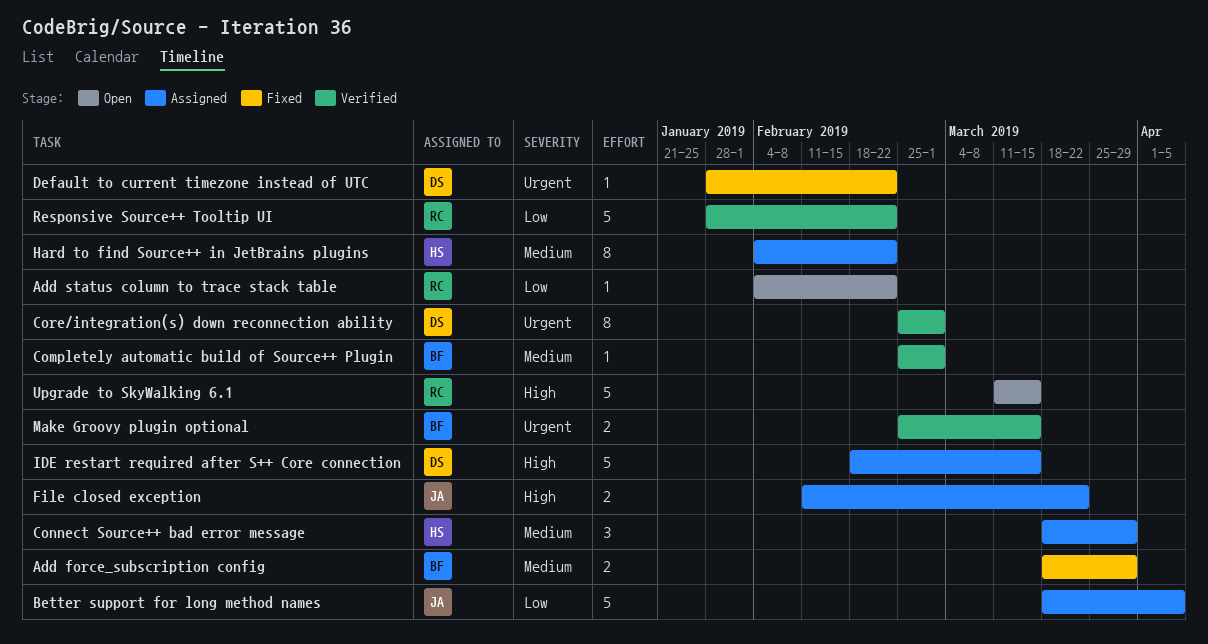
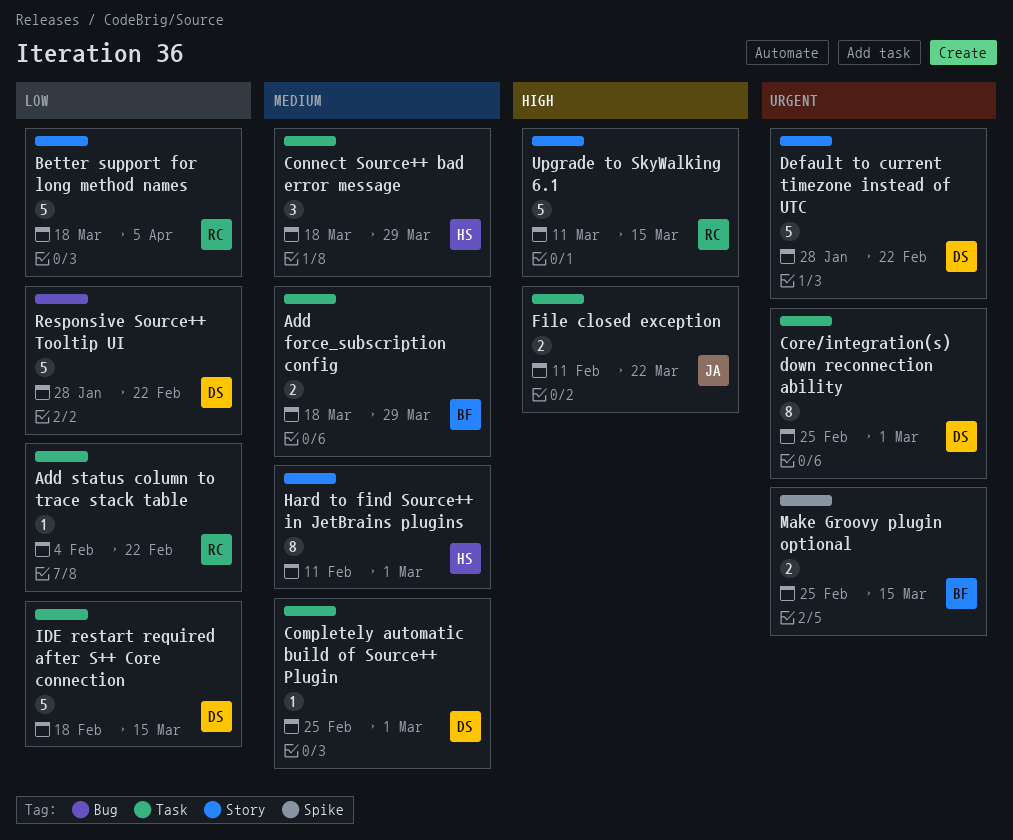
Better support for long method names, owner: JA -> RC
Completely automatic build of Source++ Plugin, owner: BF -> DS
Default to current timezone instead of UTC, estimate: 1 -> 5
Hard to find Source++ in JetBrains plugins, start: Feb 4 -> Feb 11
Hard to find Source++ in JetBrains plugins, due: Feb 22 -> Mar 1
IDE restart required after S++ Core connection, priority: High -> Low
Responsive Source++ Tooltip UI, owner: RC -> DS

